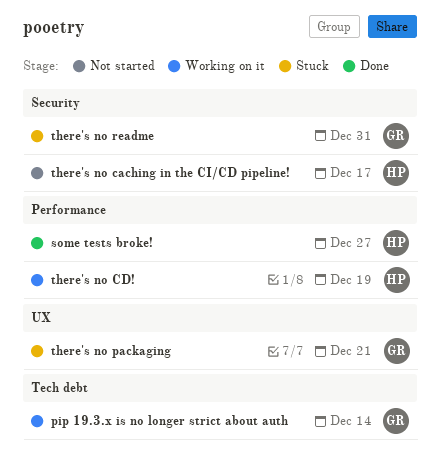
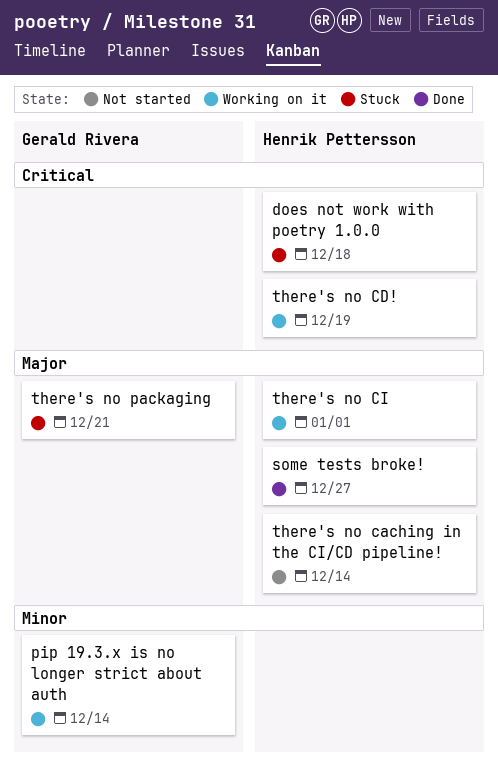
does not work with poetry 1.0.0: none -> present
there's no caching in the CI/CD pipeline!, due: Dec 17 -> Dec 14
there's no CI: none -> present
there's no readme: present -> none

